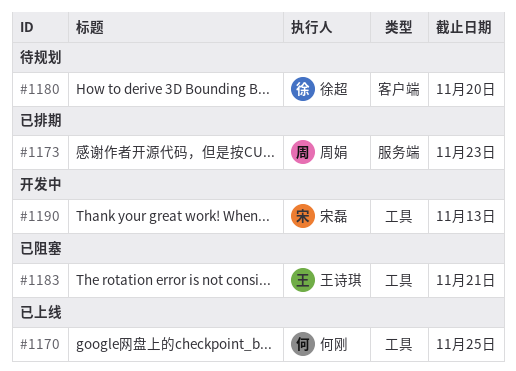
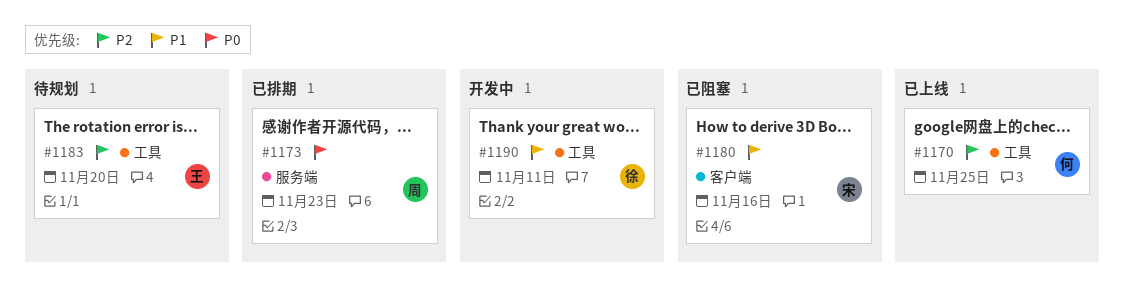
#1180, status: 待规划 -> 已阻塞
#1180, owner: 徐超 -> 宋磊
#1180, due: Nov 20 -> Nov 16
#1183, status: 已阻塞 -> 待规划
#1183, due: Nov 21 -> Nov 20
#1190, owner: 宋磊 -> 徐超
#1190, due: Nov 13 -> Nov 11

